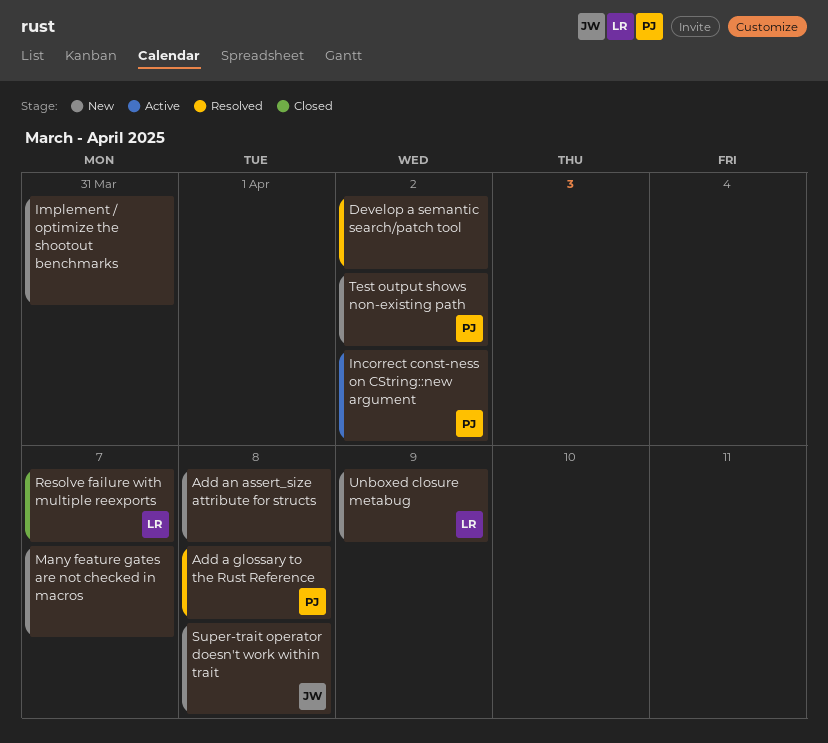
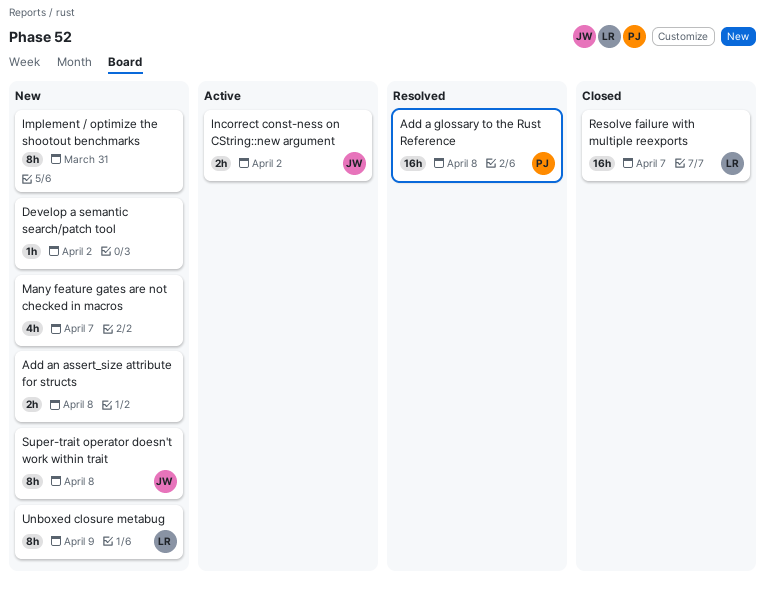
Develop a semantic search/patch tool, status: Resolved -> New
Incorrect const-ness on CString::new argument, owner: PJ -> JW
Test output shows non-existing path: present -> none

